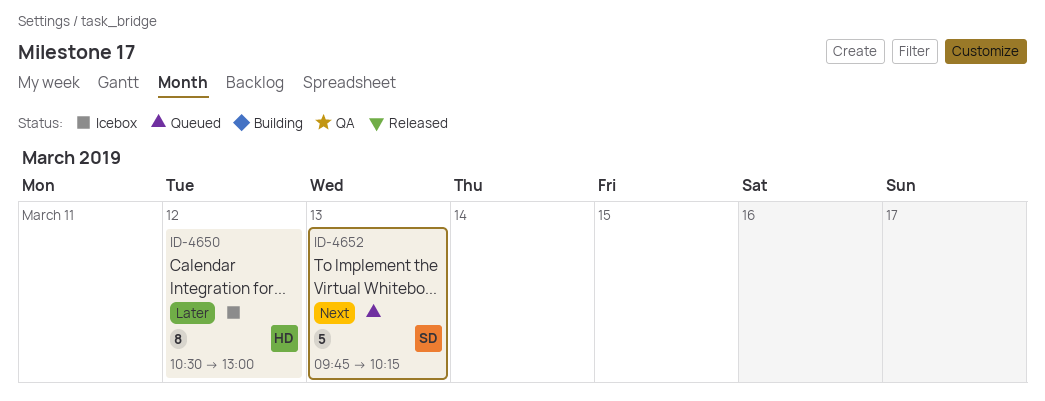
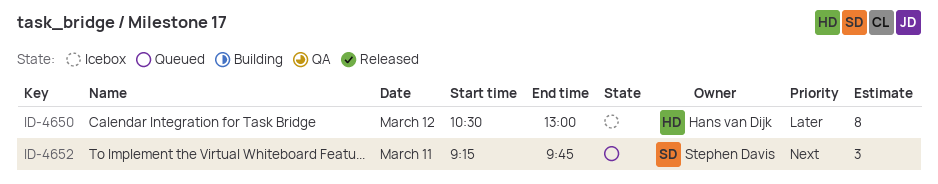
ID-4652, estimate: 5 -> 3
ID-4652, day: Mar 13 -> Mar 11
ID-4652, begins: 09:45 -> 09:15
ID-4652, ends: 10:15 -> 09:45

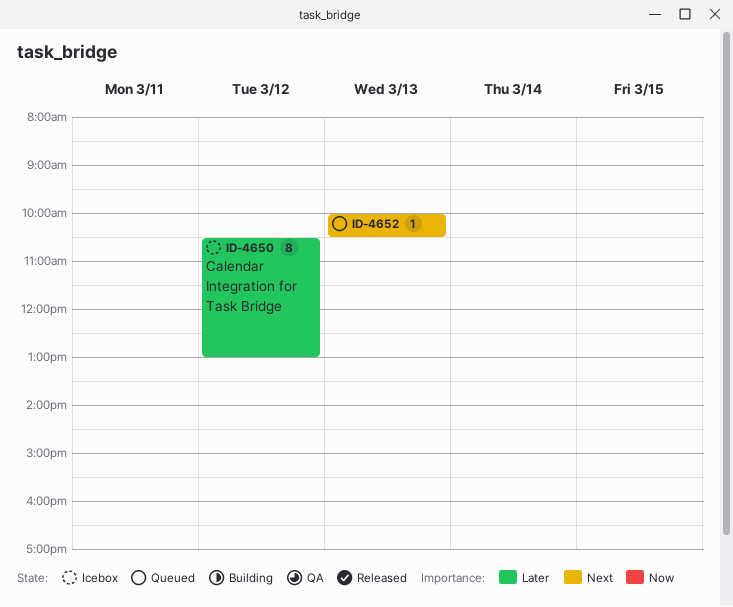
ID-4652, estimate: 3 -> 1
ID-4652, day: Mar 11 -> Mar 13
ID-4652, begins: 09:15 -> 10:00
ID-4652, ends: 09:45 -> 10:30

